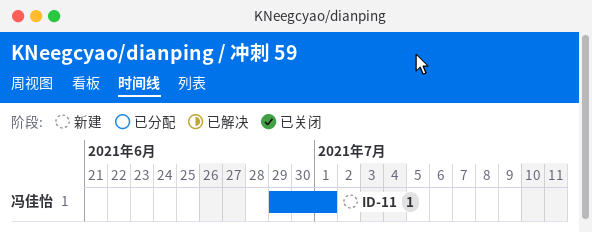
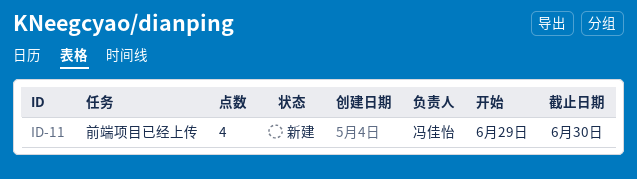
ID-11, estimate: 1 -> 4
ID-11, due: Jul 1 -> Jun 30

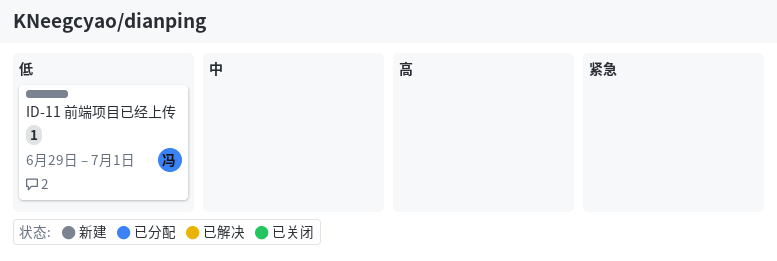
ID-11, estimate: 4 -> 1
ID-11, due: Jun 30 -> Jul 1

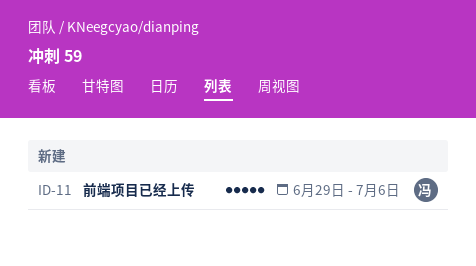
ID-11, estimate: 1 -> 5
ID-11, due: Jul 1 -> Jul 6

